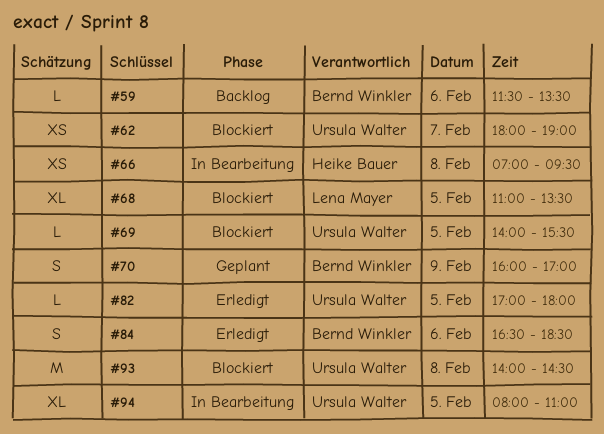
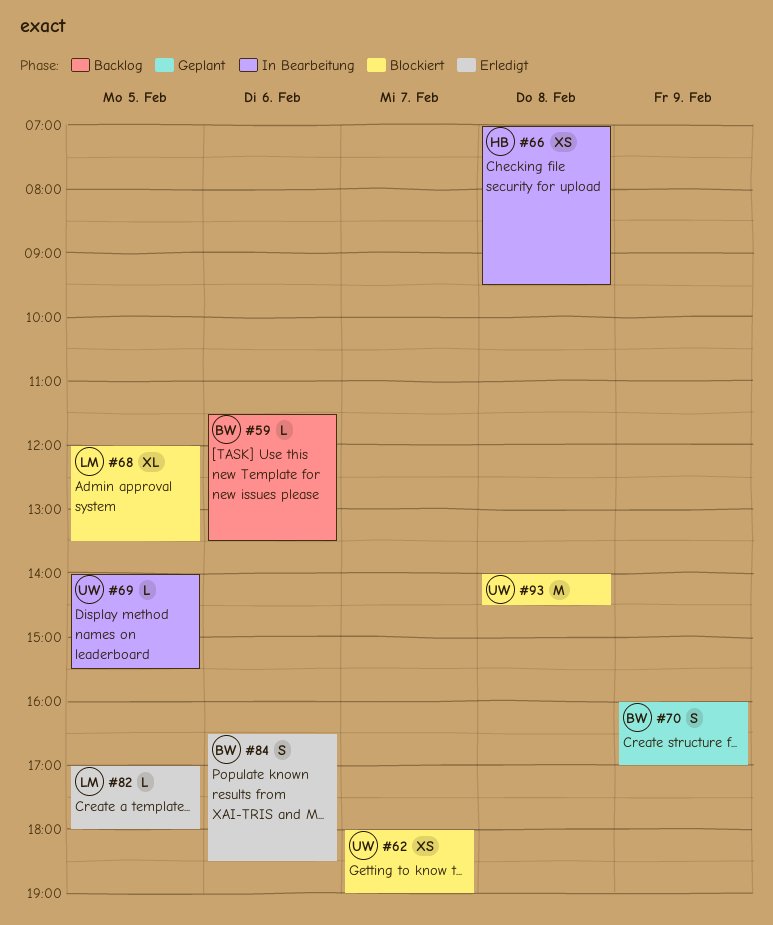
#68, begins: 11:00 -> 12:00
#69, status: Blockiert -> In Bearbeitung
#82, owner: Ursula Walter -> Lena Mayer
#94: present -> none

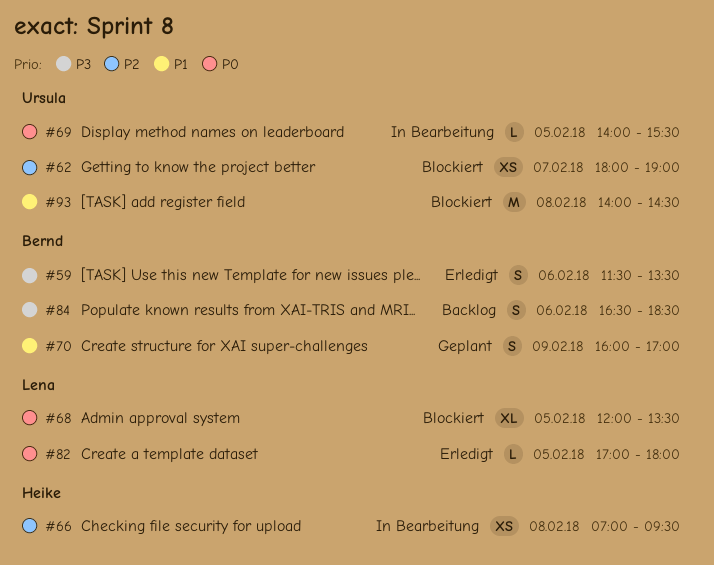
#59, status: Backlog -> Erledigt
#59, estimate: L -> S
#84, status: Erledigt -> Backlog

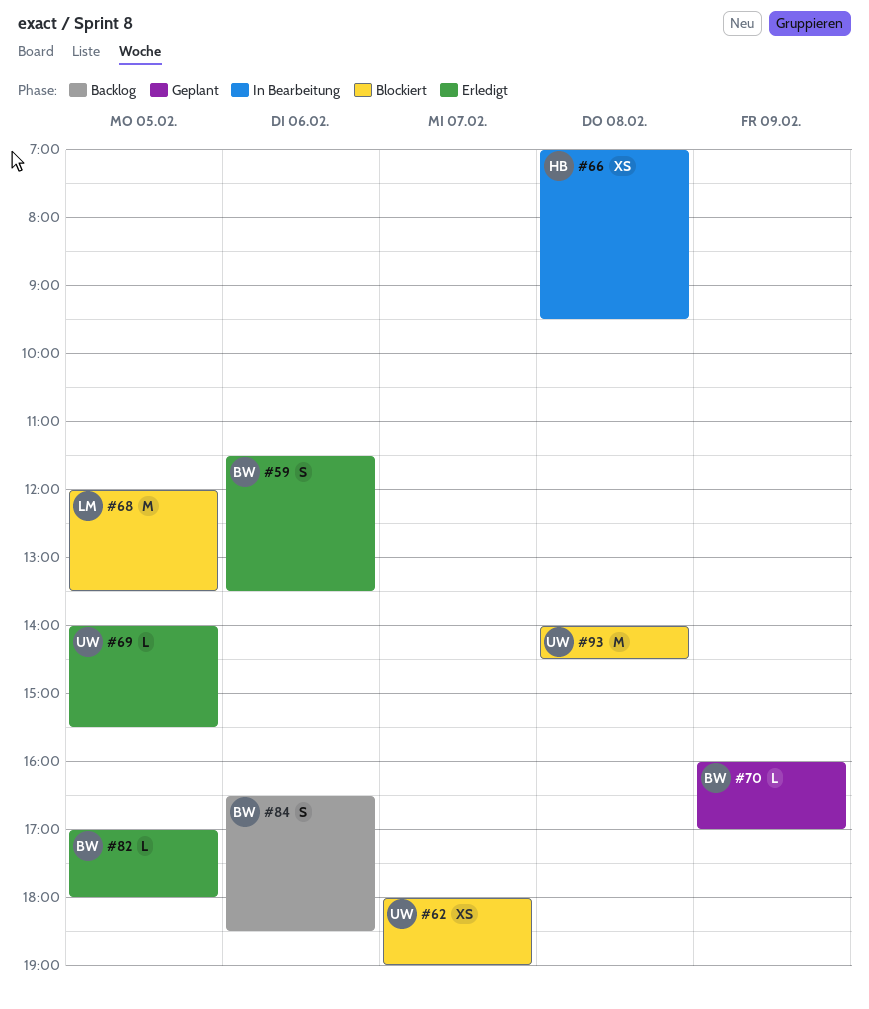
#68, estimate: XL -> M
#69, status: In Bearbeitung -> Erledigt
#70, estimate: S -> L
#82, owner: Lena -> Bernd

